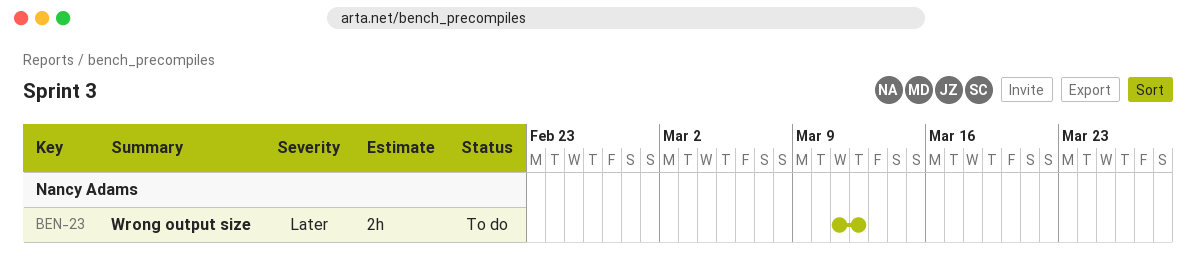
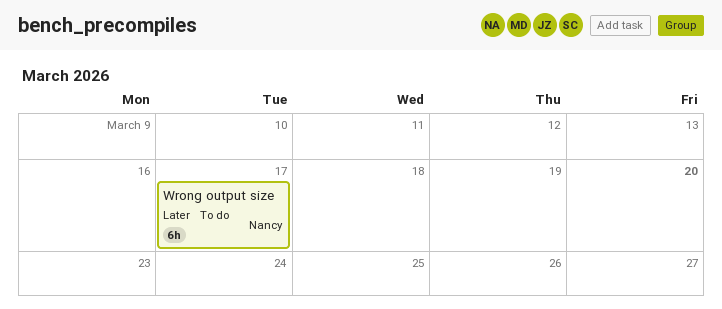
Wrong output size, estimate: 2h -> 6h
Wrong output size, due: Mar 12 -> Mar 17

